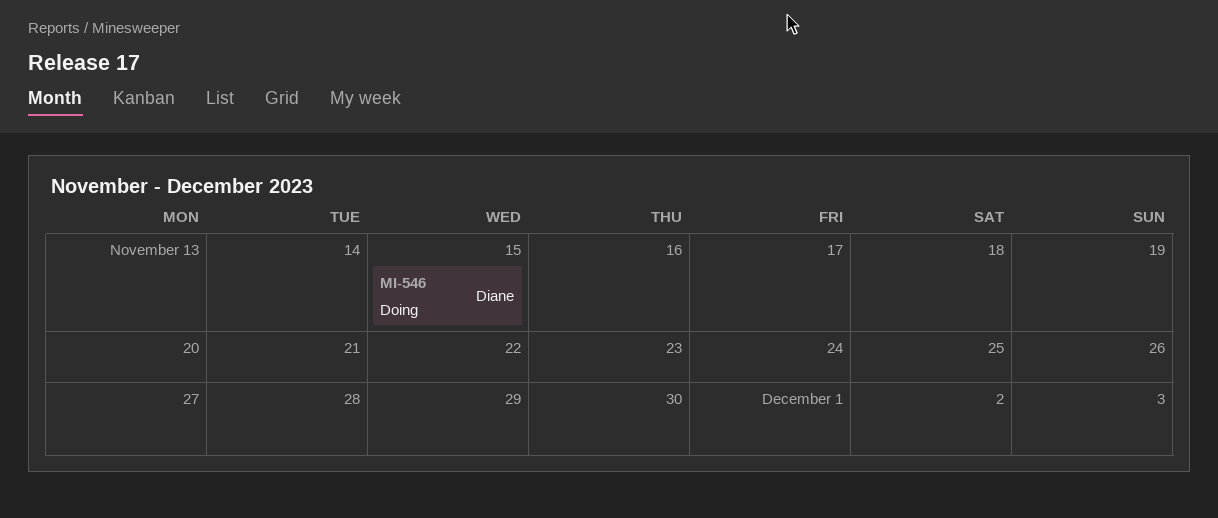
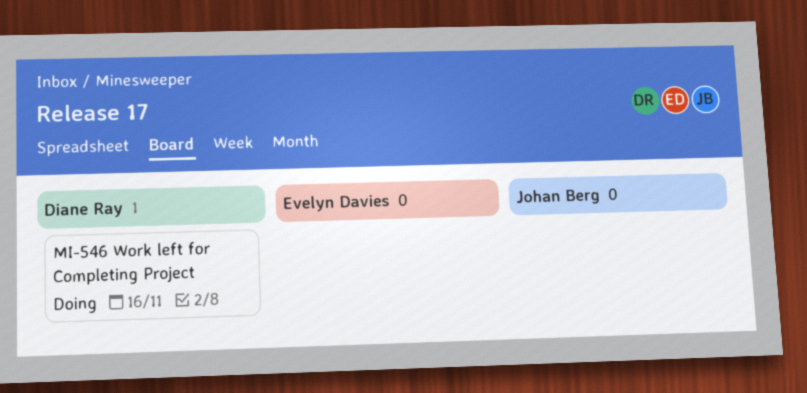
MI-546, due: Nov 15 -> Nov 16

